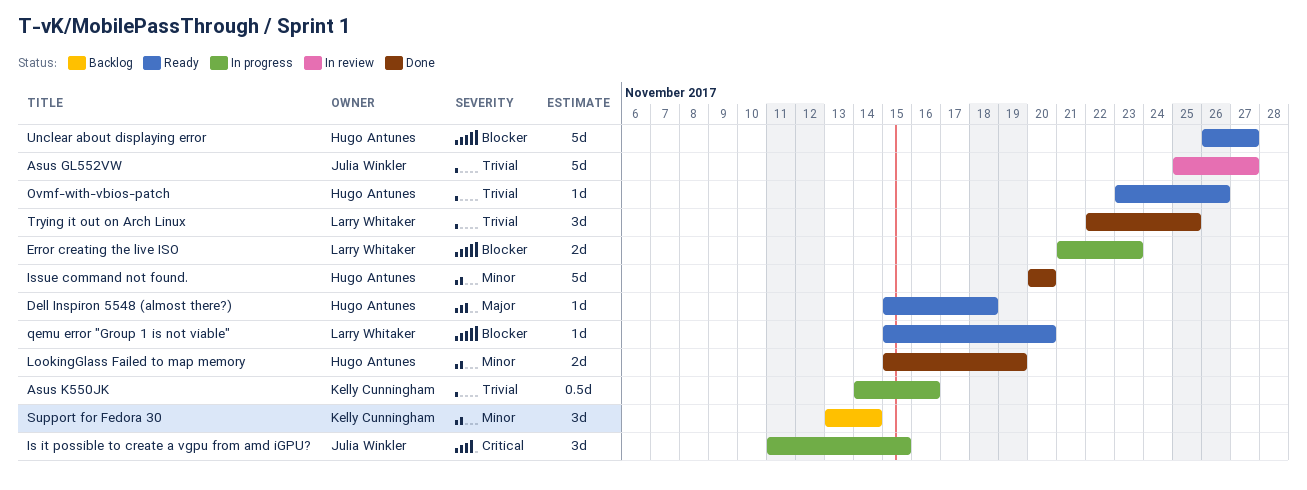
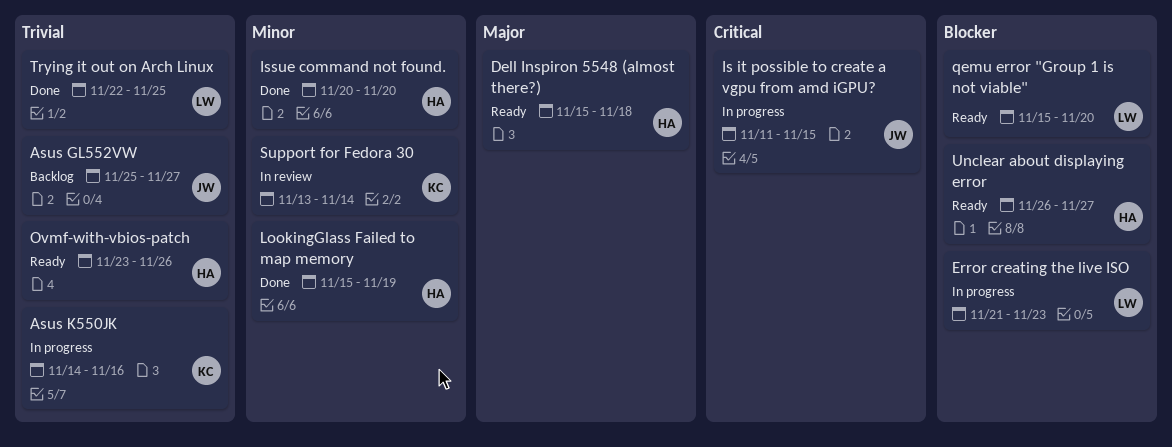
Asus GL552VW, status: In review -> Backlog
Support for Fedora 30, status: Backlog -> In review

